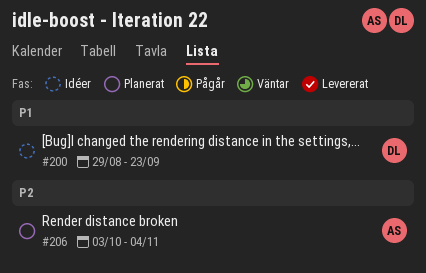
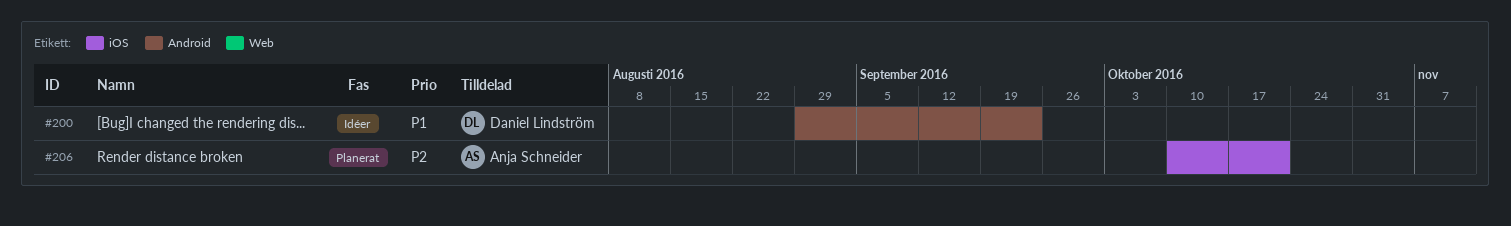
#206, start: Oct 3 -> Oct 10
#206, due: Nov 4 -> Oct 21

